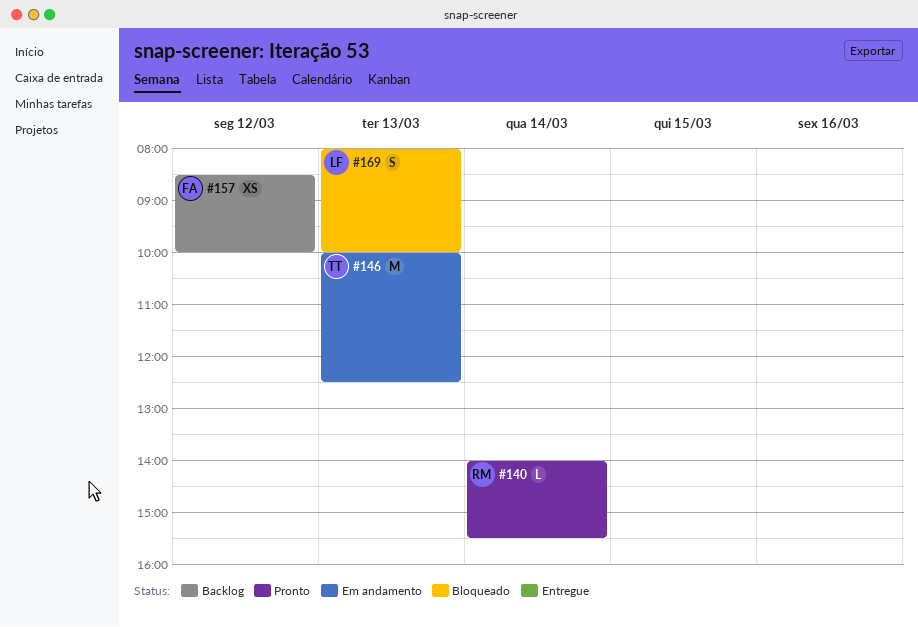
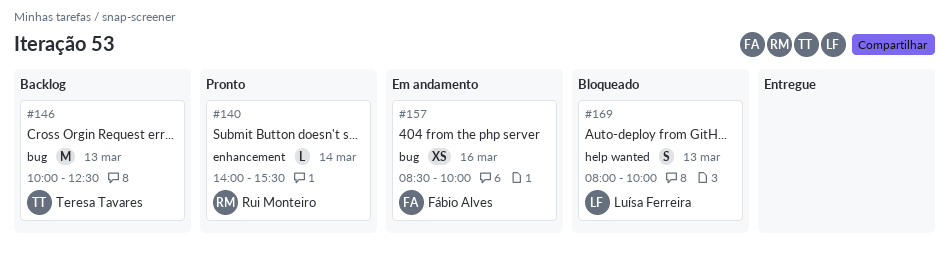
#146, status: Em andamento -> Backlog
#157, status: Backlog -> Em andamento
#157, day: Mar 12 -> Mar 16

